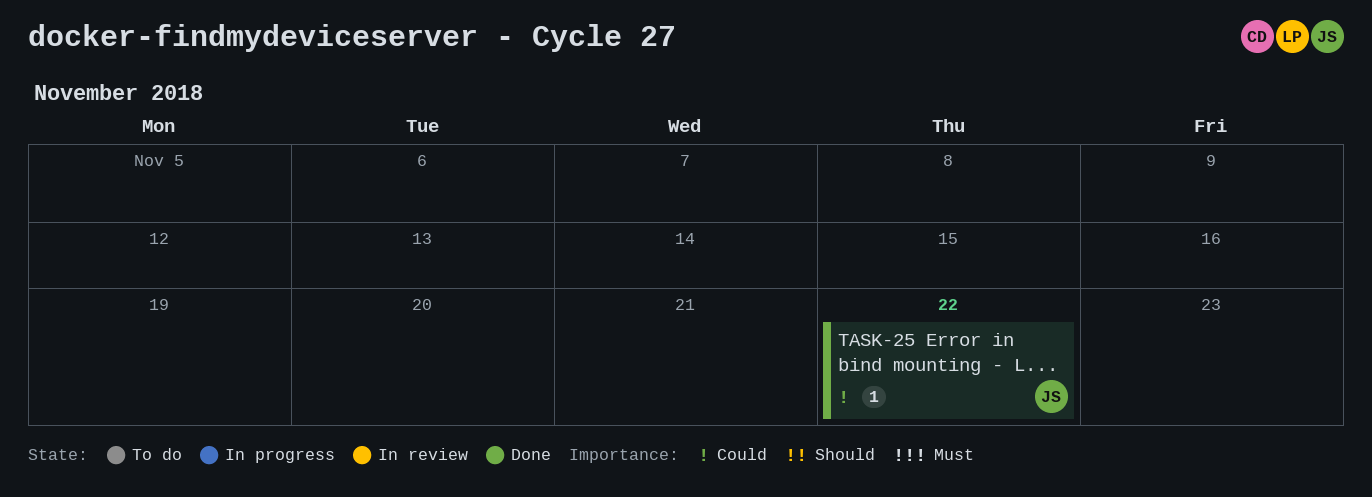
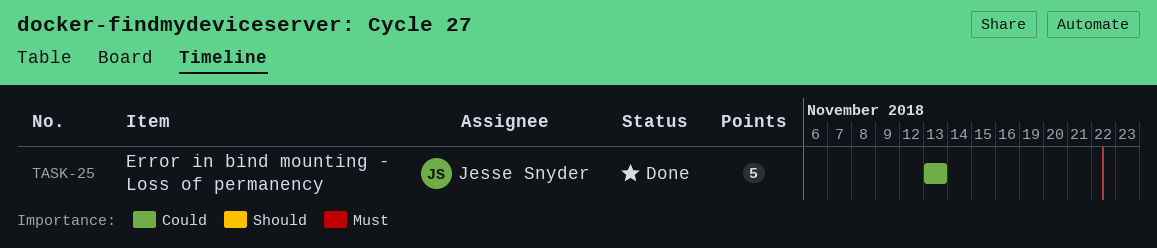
TASK-25, estimate: 1 -> 5
TASK-25, due: Nov 22 -> Nov 13

